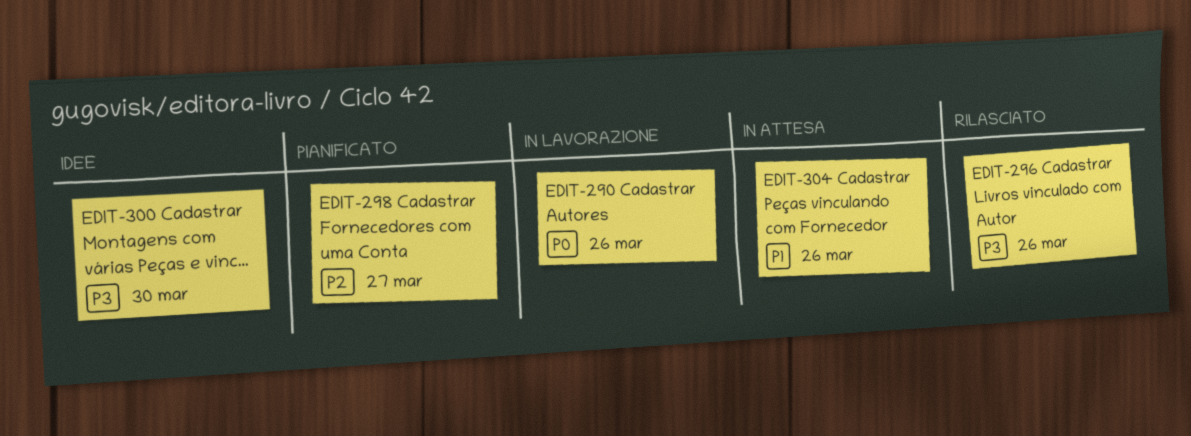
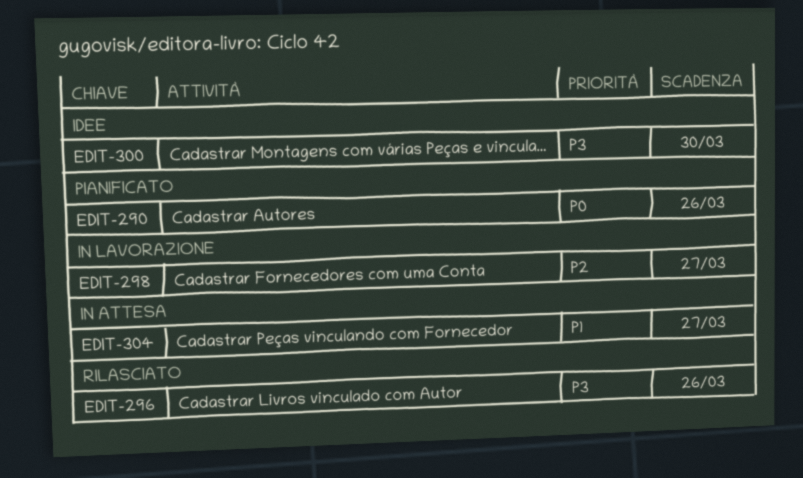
EDIT-290, status: In lavorazione -> Pianificato
EDIT-298, status: Pianificato -> In lavorazione
EDIT-304, due: Mar 26 -> Mar 27

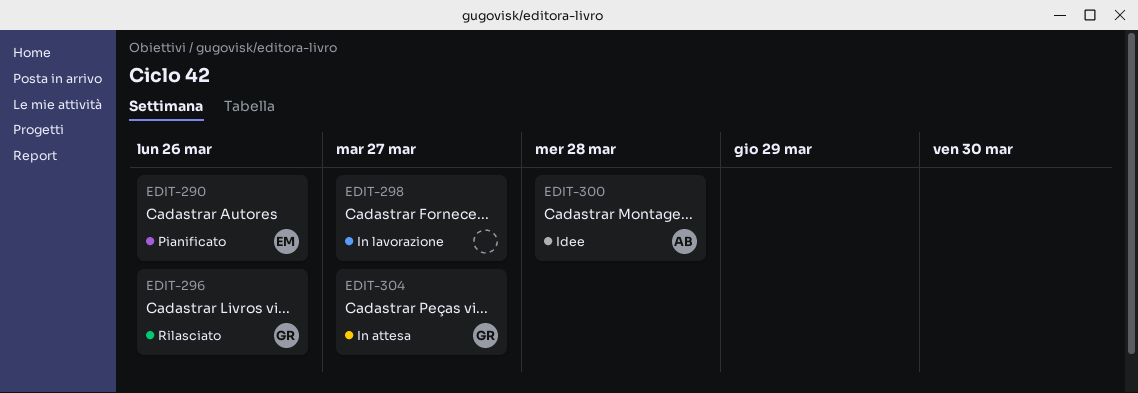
EDIT-300, due: Mar 30 -> Mar 28

